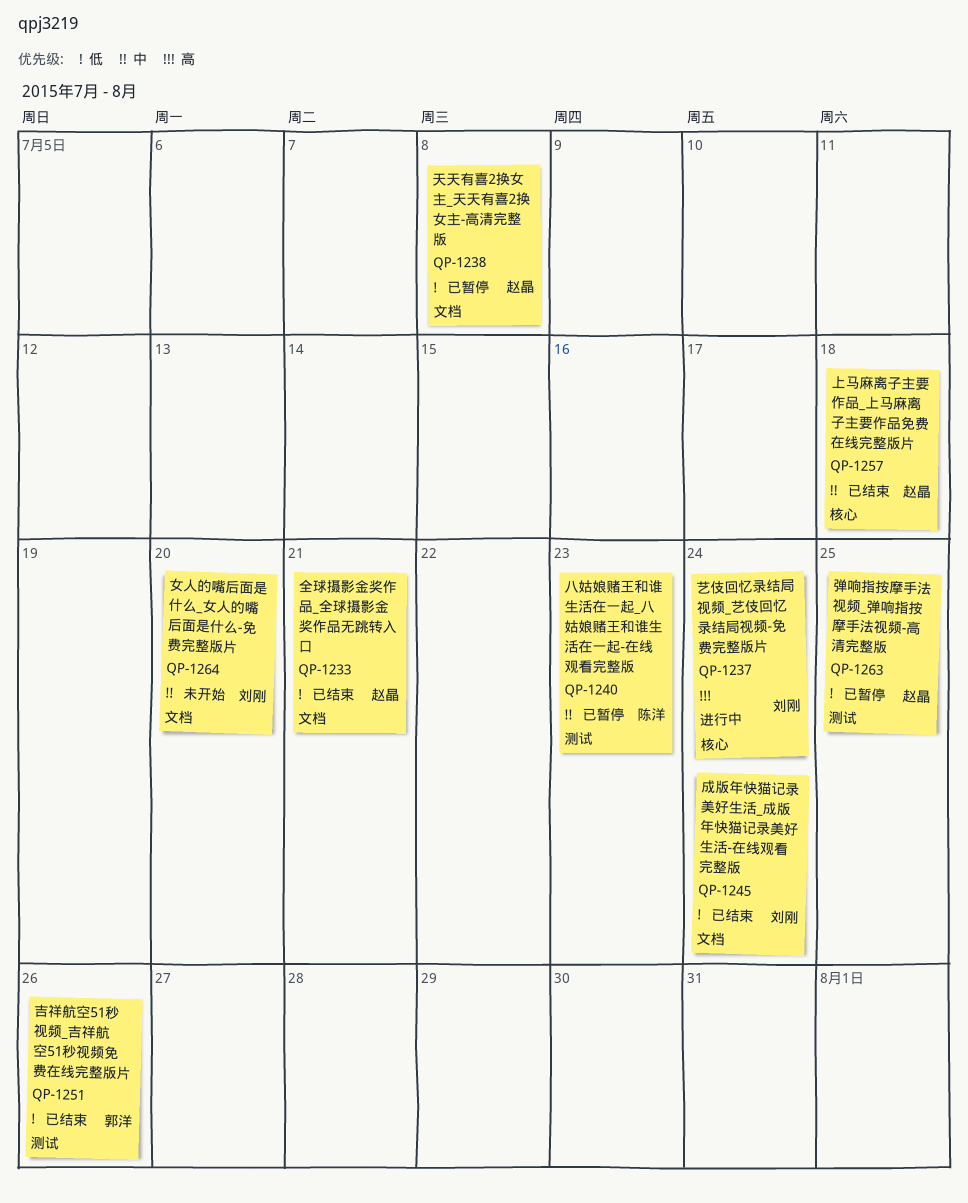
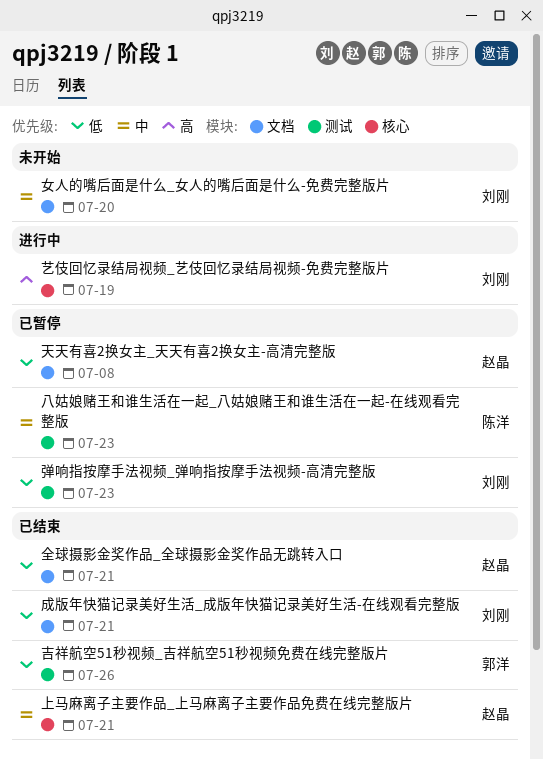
上马麻离子主要作品_上马麻离子主要作品免费在线完整版片, due: Jul 18 -> Jul 21
弹响指按摩手法视频_弹响指按摩手法视频-高清完整版, owner: 赵晶 -> 刘刚
弹响指按摩手法视频_弹响指按摩手法视频-高清完整版, due: Jul 25 -> Jul 23
成版年快猫记录美好生活_成版年快猫记录美好生活-在线观看完整版, due: Jul 24 -> Jul 21
艺伎回忆录结局视频_艺伎回忆录结局视频-免费完整版片, due: Jul 24 -> Jul 19

